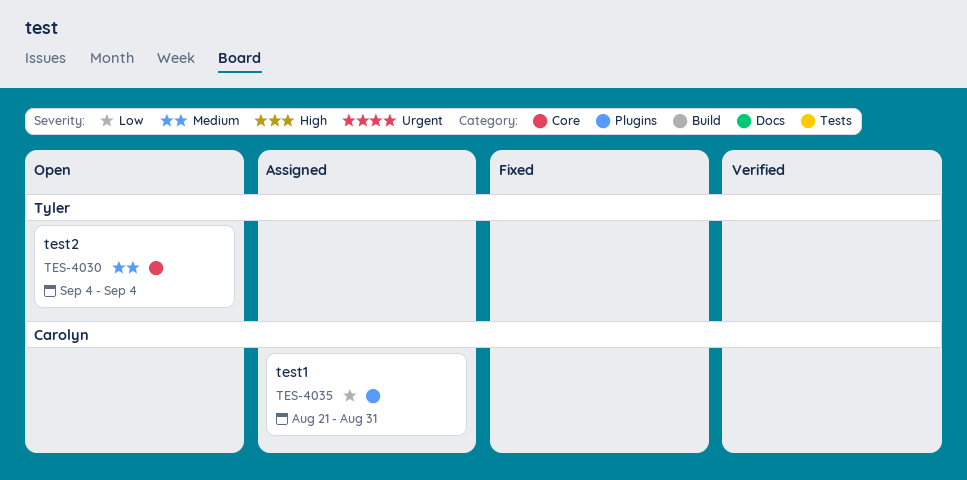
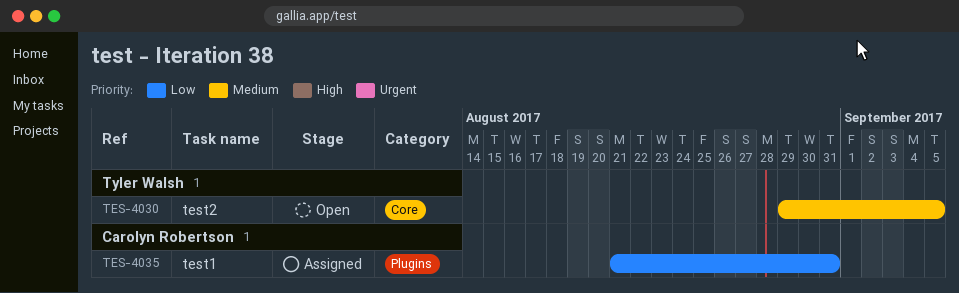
TES-4030, start: Sep 4 -> Aug 29
TES-4030, due: Sep 4 -> Sep 5

